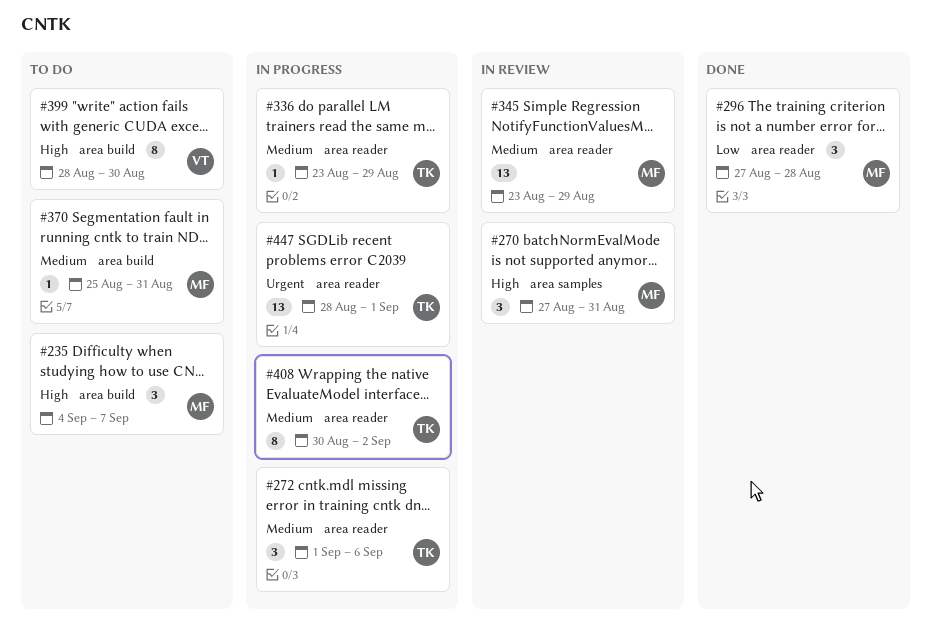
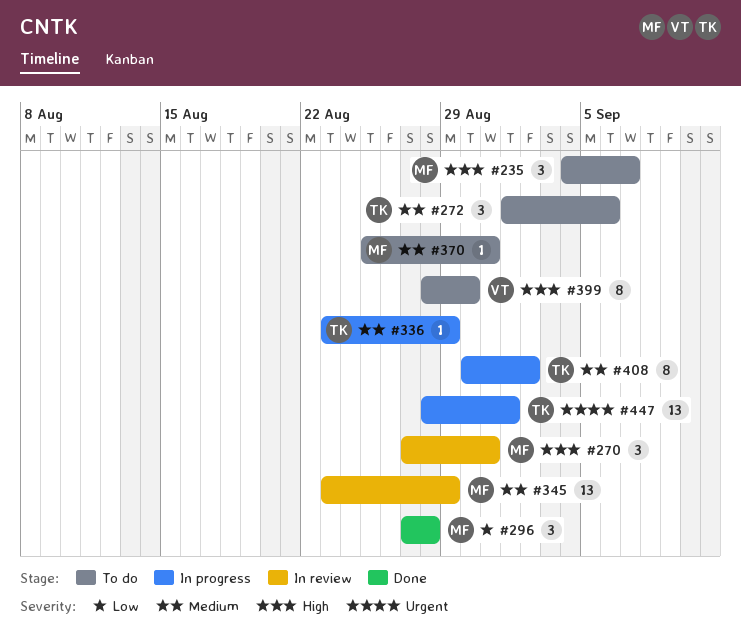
#272, status: In progress -> To do

